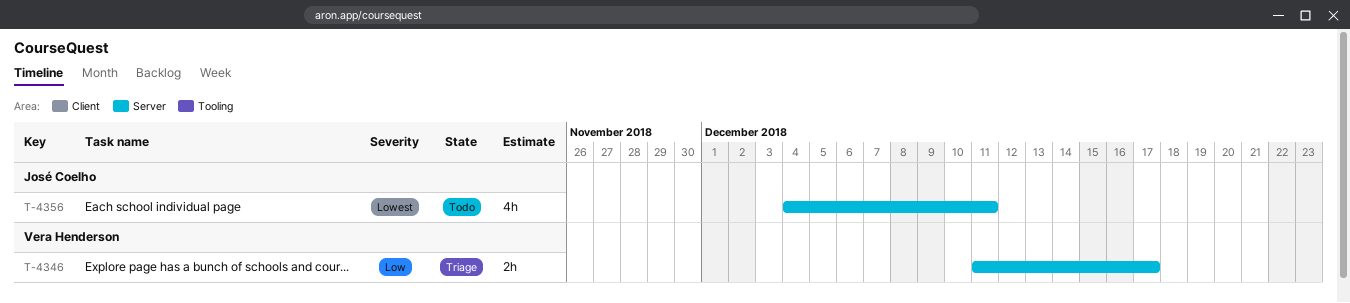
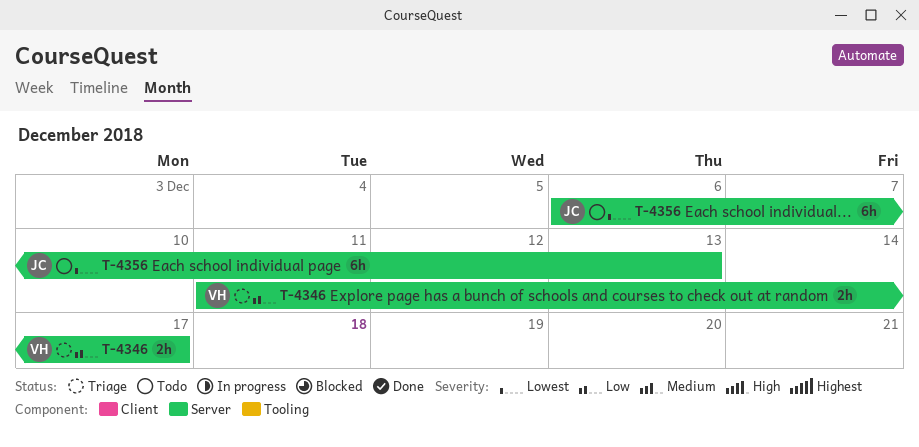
T-4356, estimate: 4h -> 6h
T-4356, start: Dec 4 -> Dec 6
T-4356, due: Dec 11 -> Dec 13

